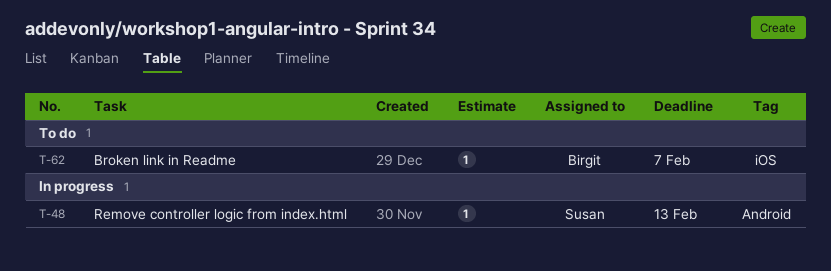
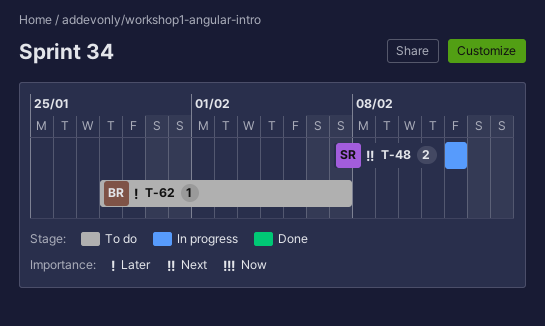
T-48, estimate: 1 -> 2
T-48, due: Feb 13 -> Feb 12

